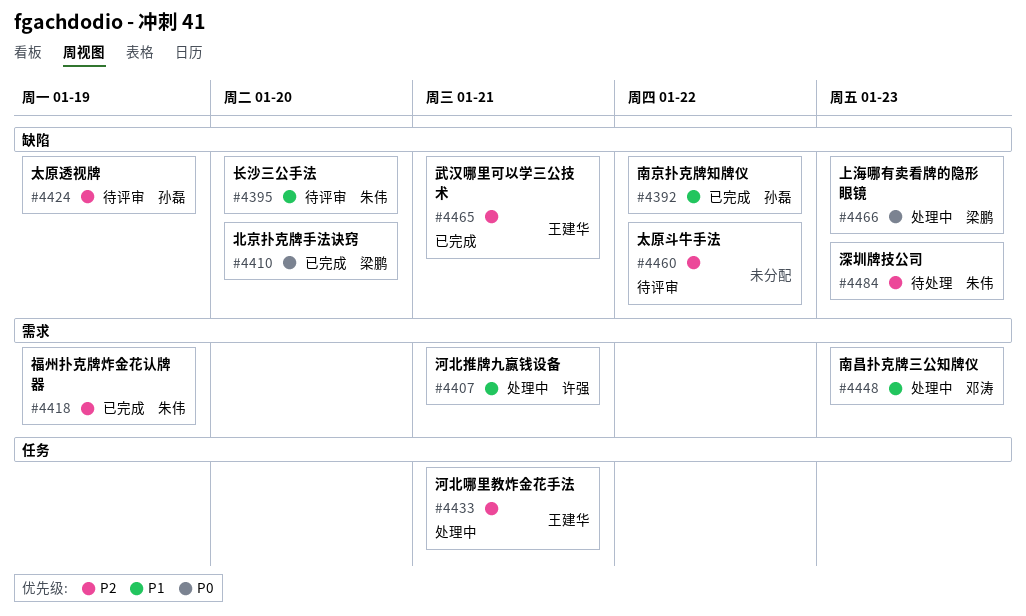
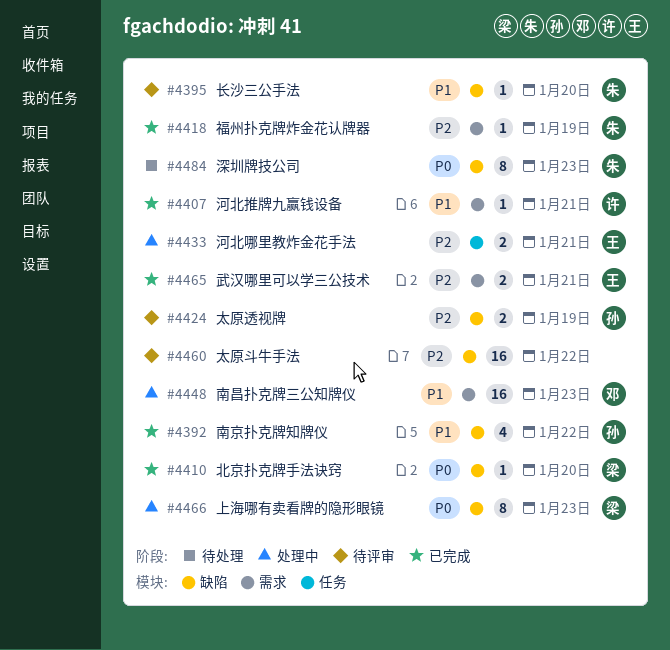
#4407, status: 处理中 -> 已完成
#4465, label: 缺陷 -> 需求
#4484, priority: P2 -> P0

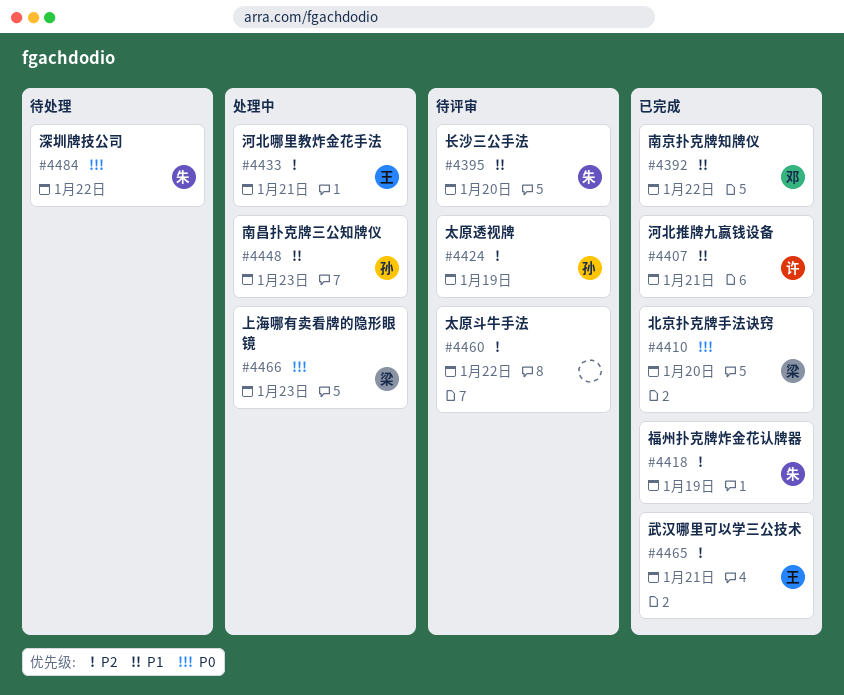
#4392, owner: 孙 -> 邓
#4448, owner: 邓 -> 孙
#4484, due: Jan 23 -> Jan 22

